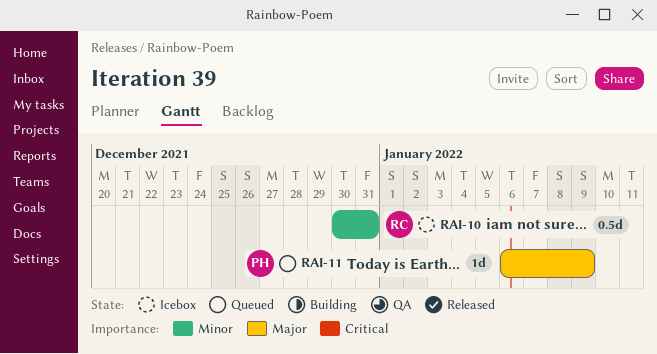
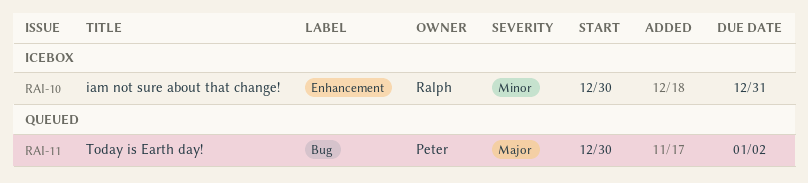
RAI-11, start: Jan 6 -> Dec 30
RAI-11, due: Jan 9 -> Jan 2

